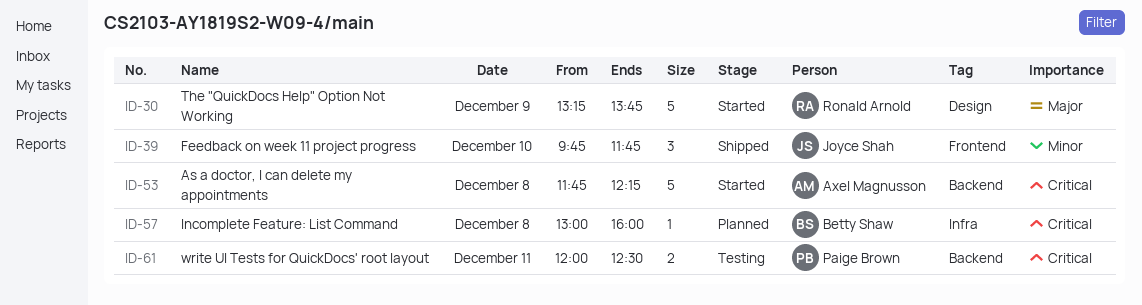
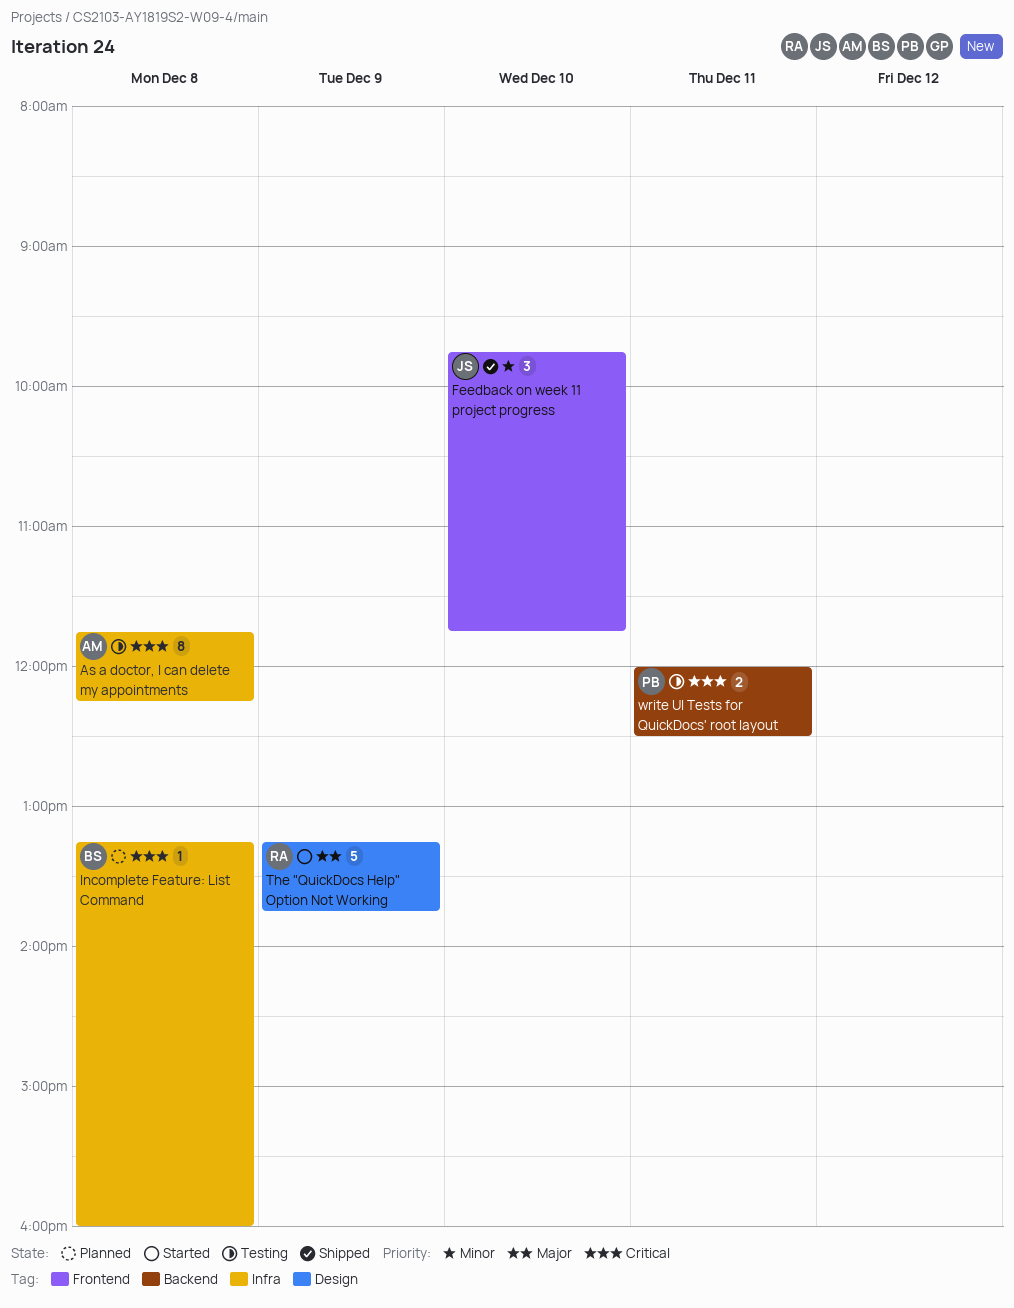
As a doctor, I can delete my appointments, status: Started -> Testing
As a doctor, I can delete my appointments, label: Backend -> Infra
As a doctor, I can delete my appointments, estimate: 5 -> 8
Incomplete Feature: List Command, begins: 13:00 -> 13:15

